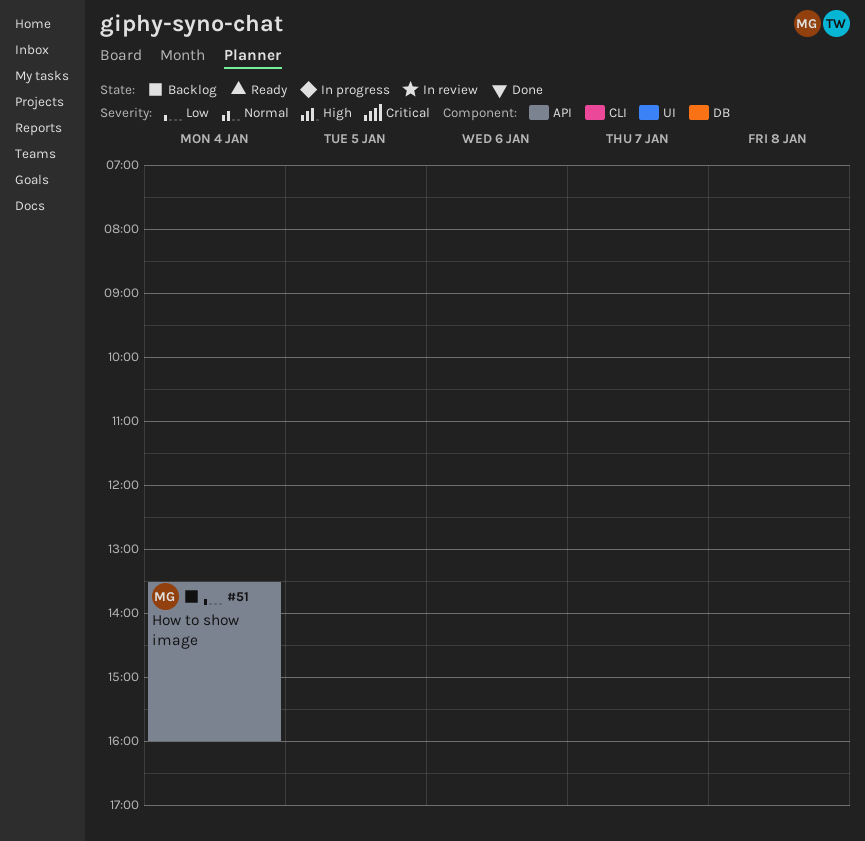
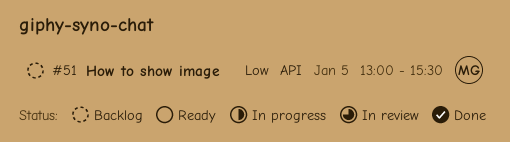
#51, day: Jan 4 -> Jan 5
#51, begins: 13:30 -> 13:00
#51, ends: 16:00 -> 15:30

